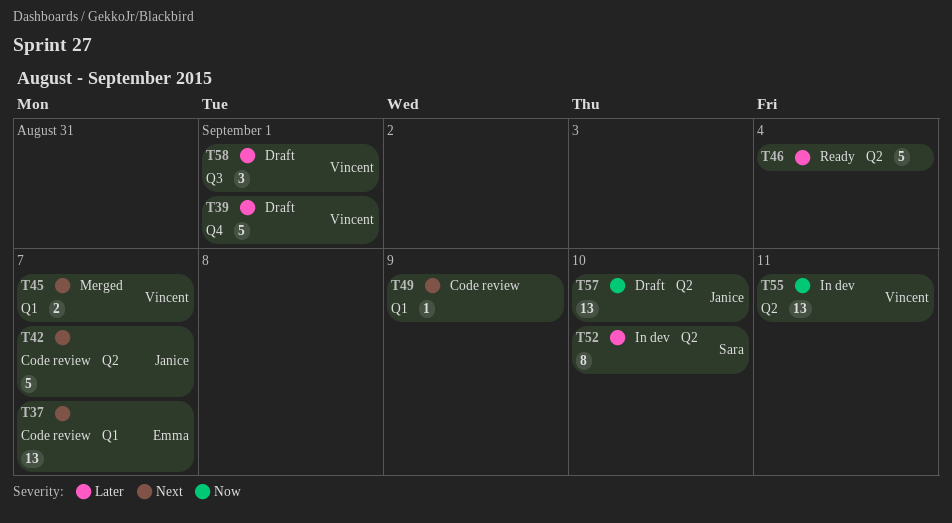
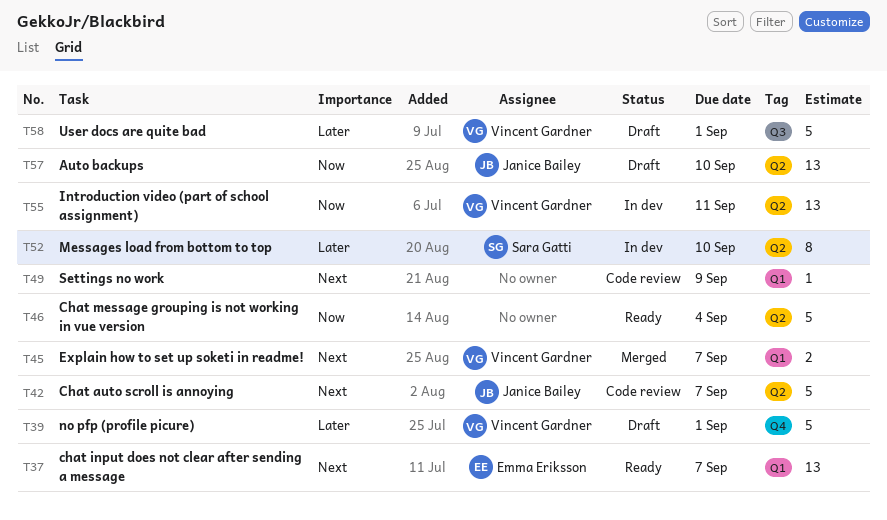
T37, status: Code review -> Ready
T46, priority: Later -> Now
T58, estimate: 3 -> 5

